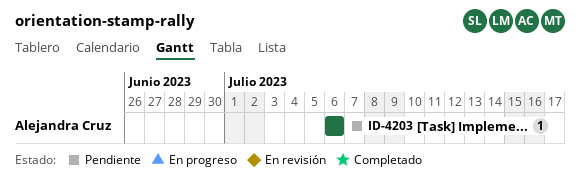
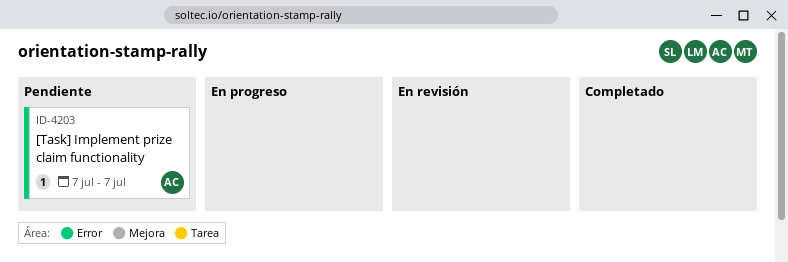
ID-4203, start: Jul 6 -> Jul 7
ID-4203, due: Jul 6 -> Jul 7

